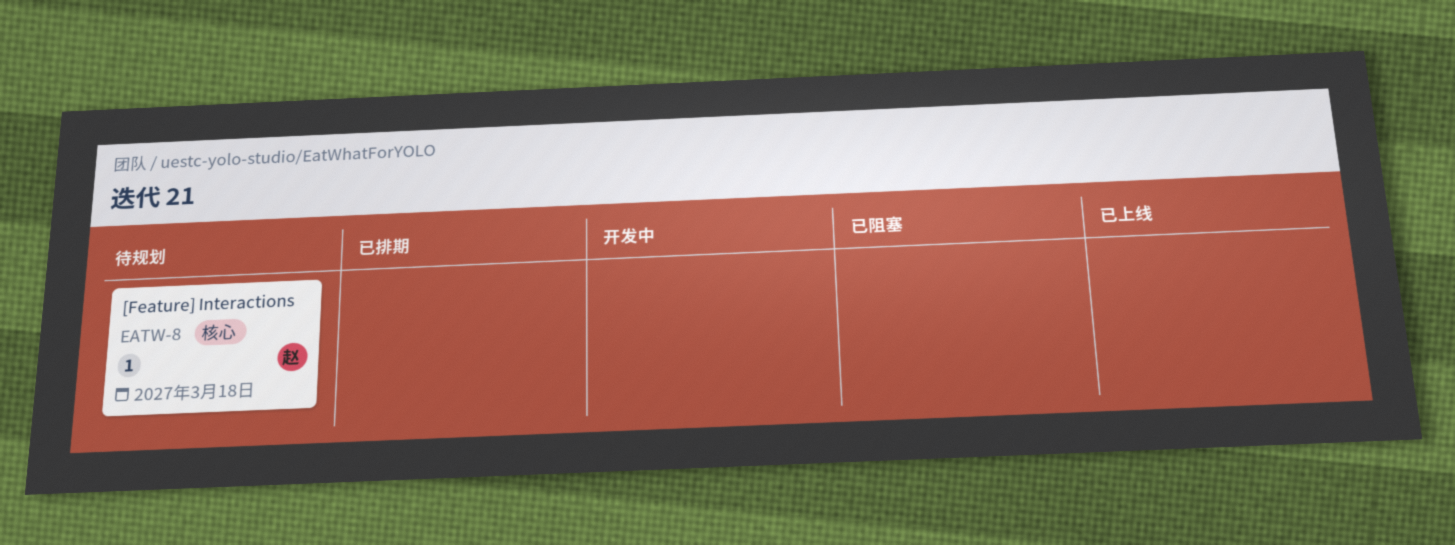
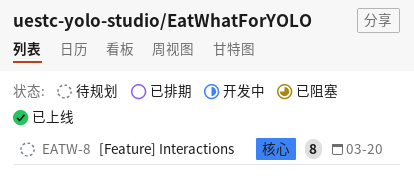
EATW-8, estimate: 1 -> 8
EATW-8, due: Mar 18 -> Mar 20

